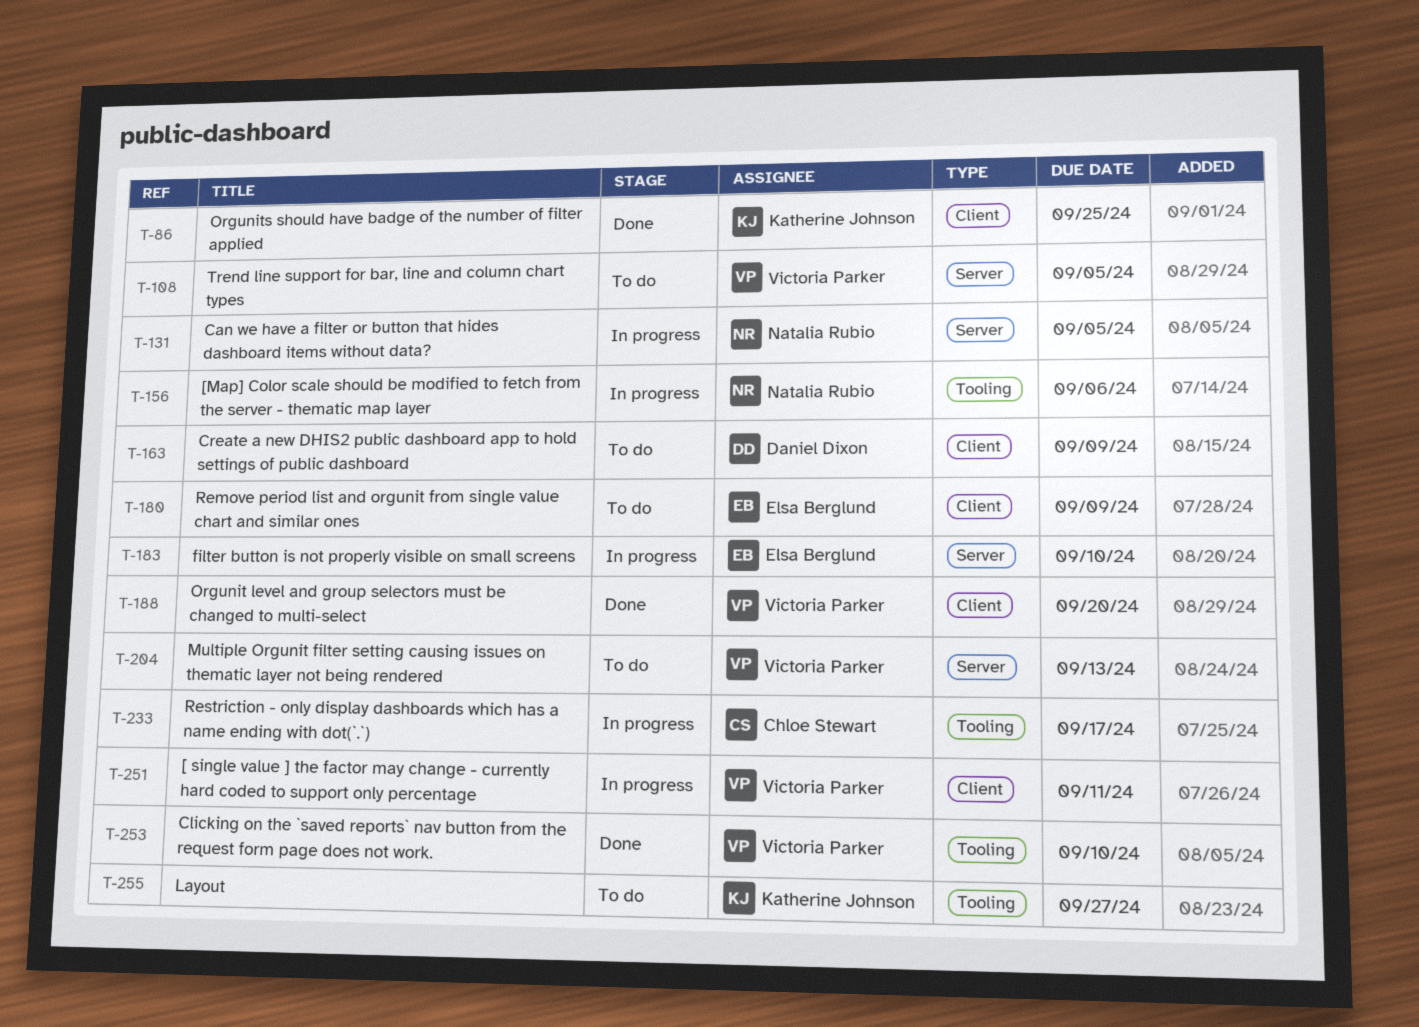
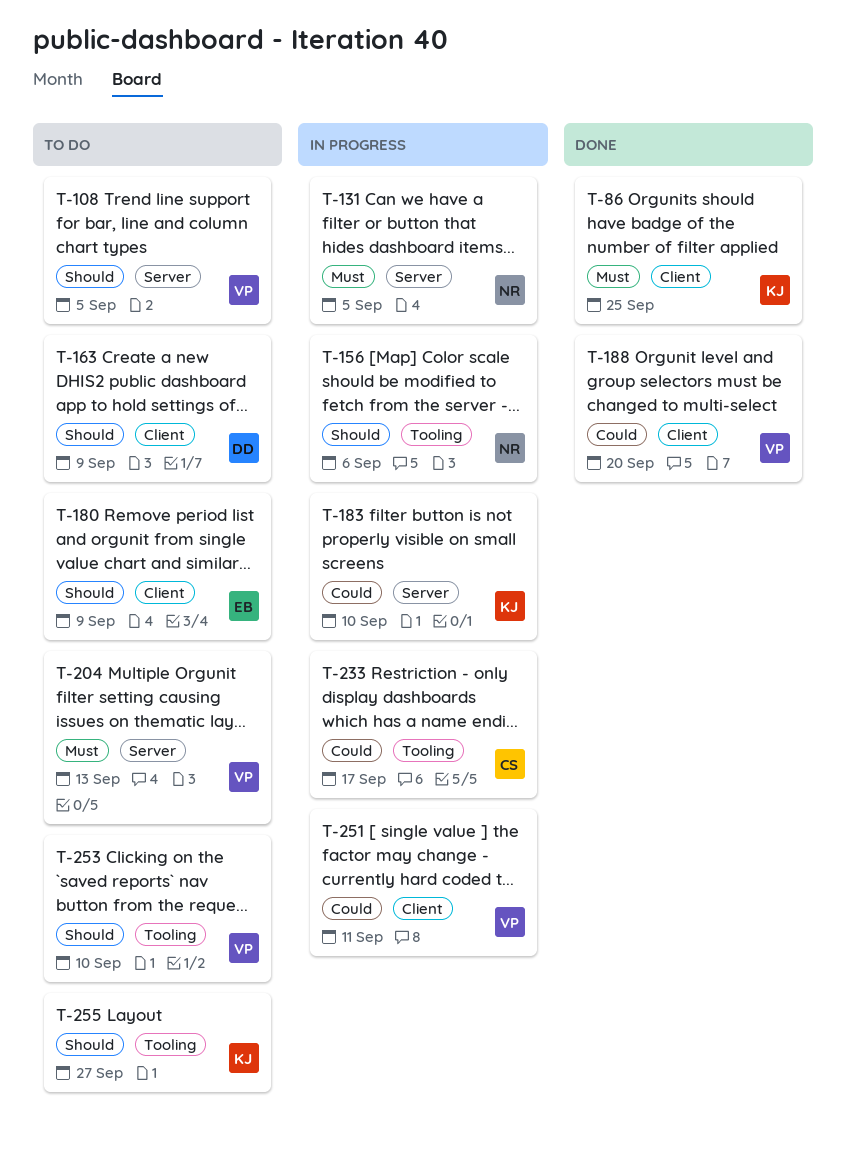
T-183, owner: Elsa Berglund -> Katherine Johnson
T-253, status: Done -> To do

